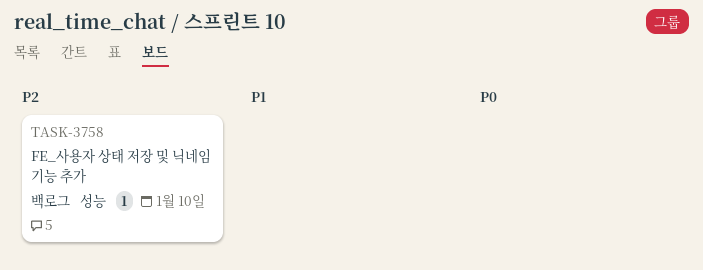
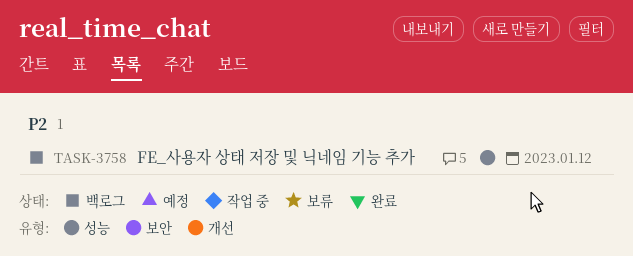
TASK-3758, due: Jan 10 -> Jan 12

